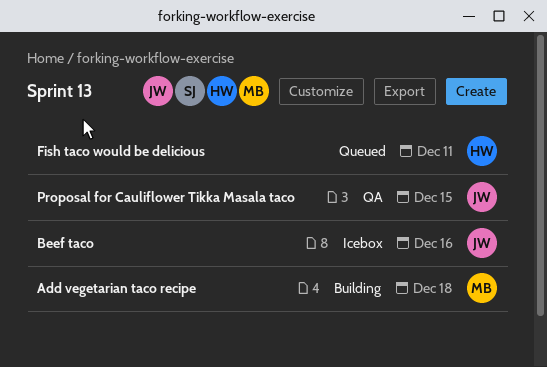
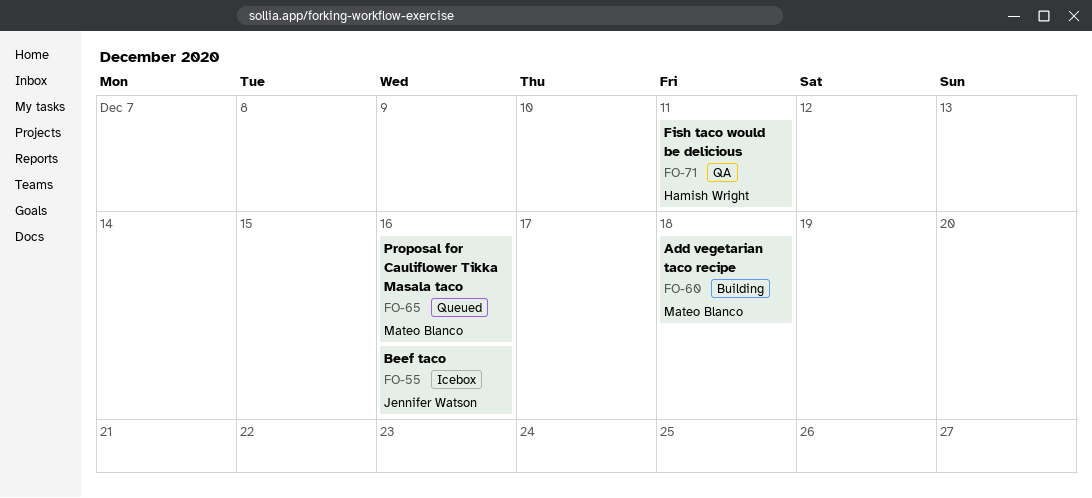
Fish taco would be delicious, status: Queued -> QA
Proposal for Cauliflower Tikka Masala taco, status: QA -> Queued
Proposal for Cauliflower Tikka Masala taco, owner: Jennifer Watson -> Mateo Blanco
Proposal for Cauliflower Tikka Masala taco, due: Dec 15 -> Dec 16

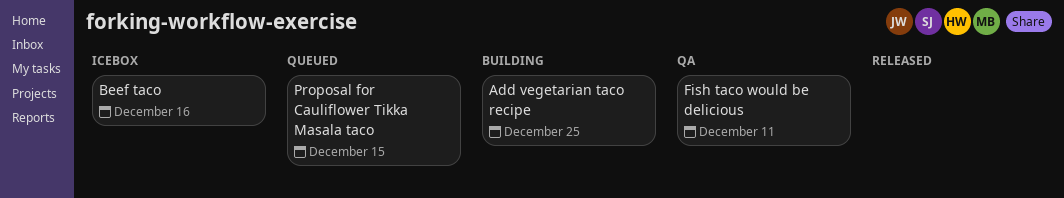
Add vegetarian taco recipe, due: Dec 18 -> Dec 25
Proposal for Cauliflower Tikka Masala taco, due: Dec 16 -> Dec 15

